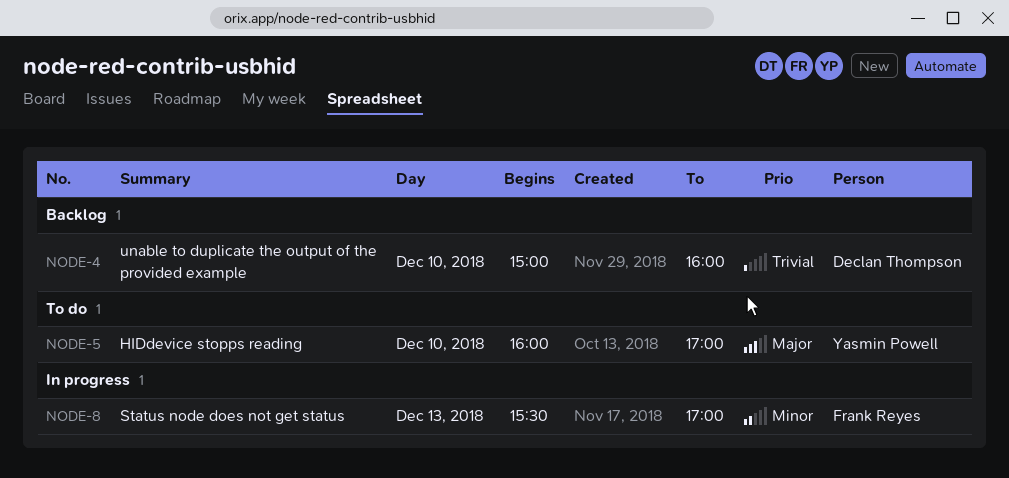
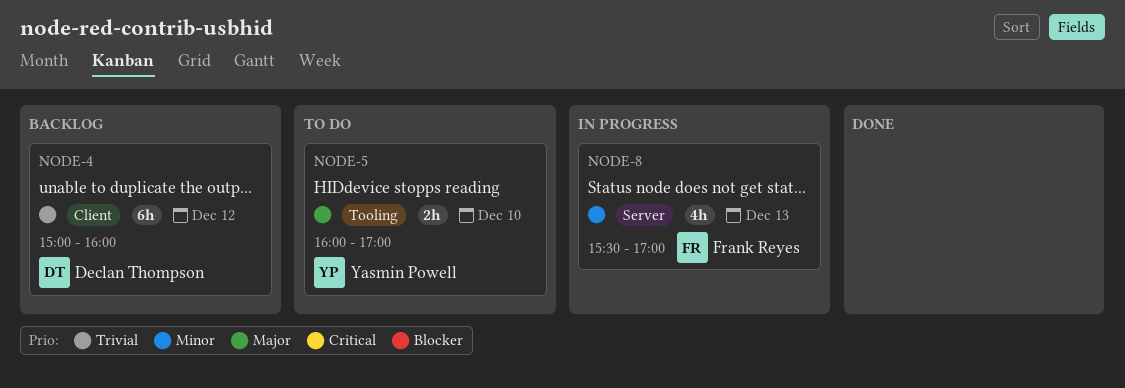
NODE-4, day: Dec 10 -> Dec 12

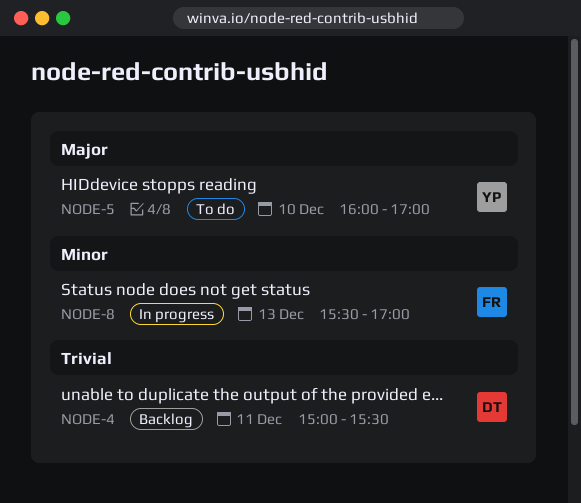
NODE-4, day: Dec 12 -> Dec 11
NODE-4, ends: 16:00 -> 15:30

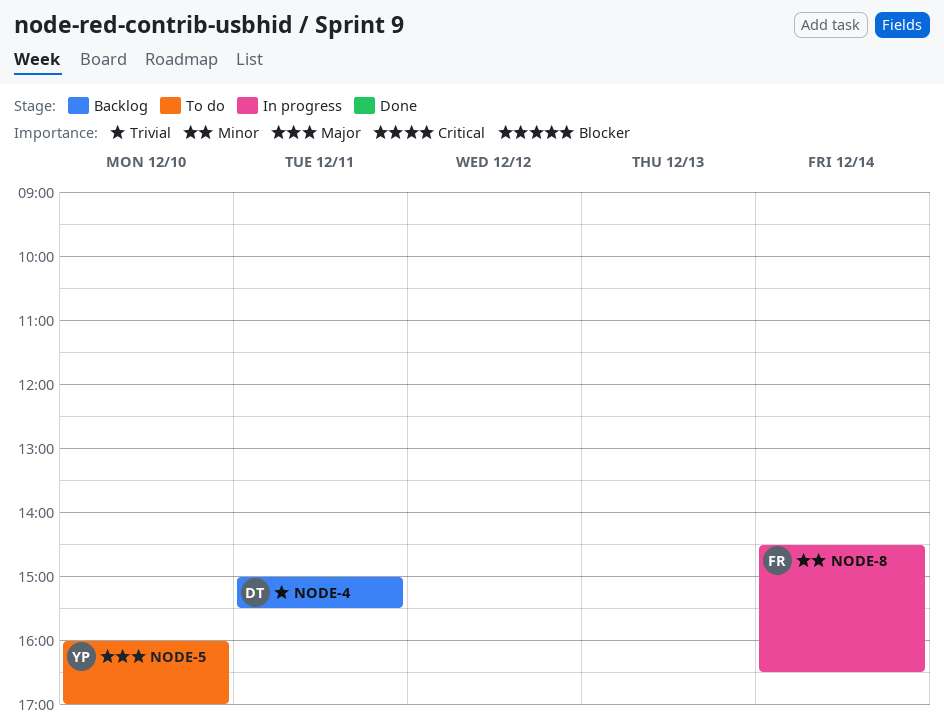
NODE-8, day: Dec 13 -> Dec 14
NODE-8, begins: 15:30 -> 14:30
NODE-8, ends: 17:00 -> 16:30

